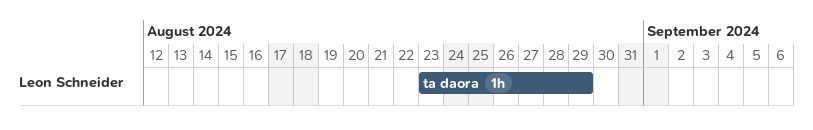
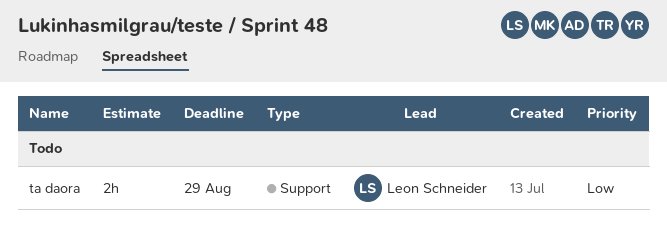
ta daora, estimate: 1h -> 2h

